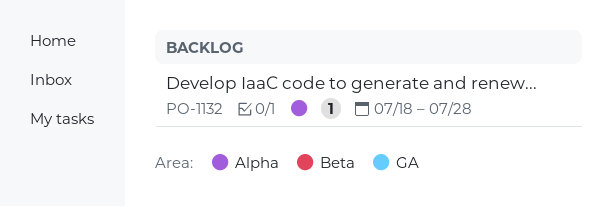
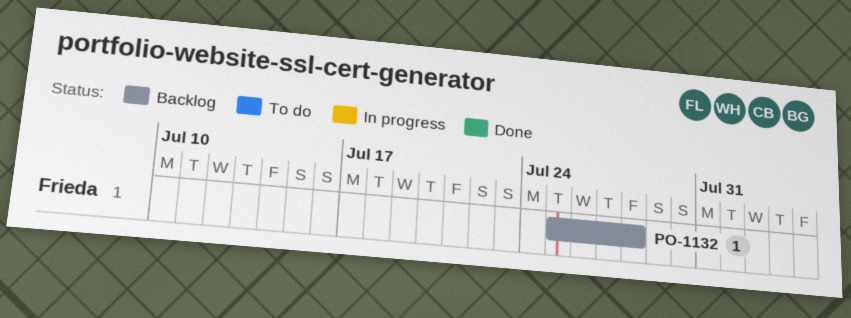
PO-1132, start: Jul 18 -> Jul 25

